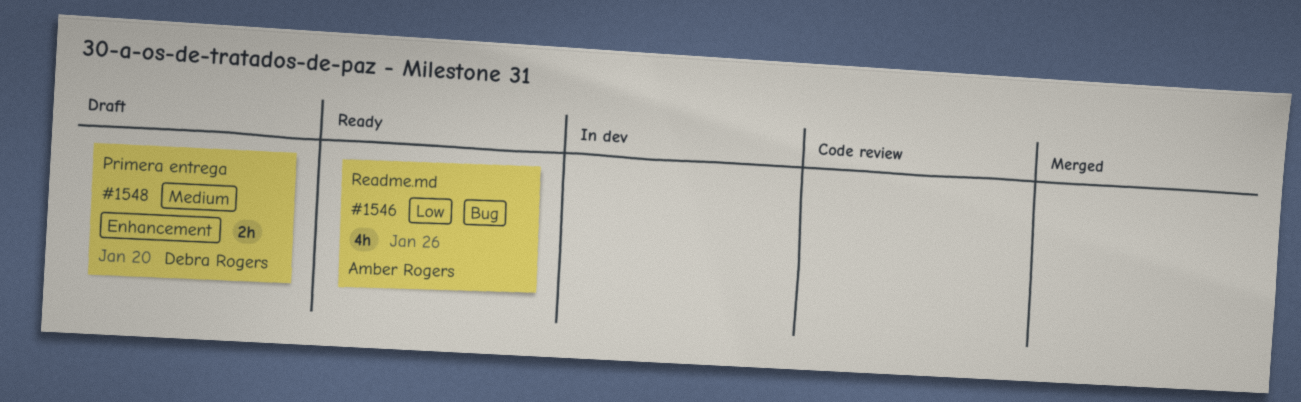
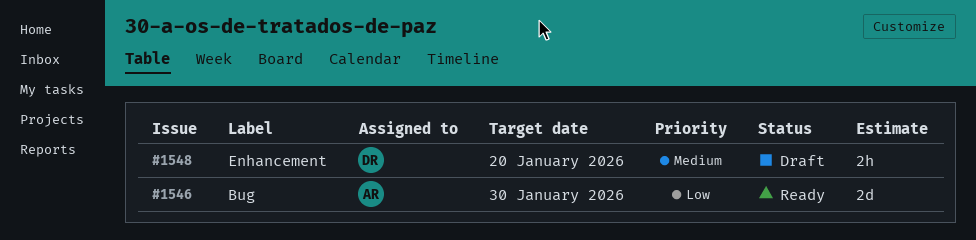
#1546, estimate: 4h -> 2d
#1546, due: Jan 26 -> Jan 30

